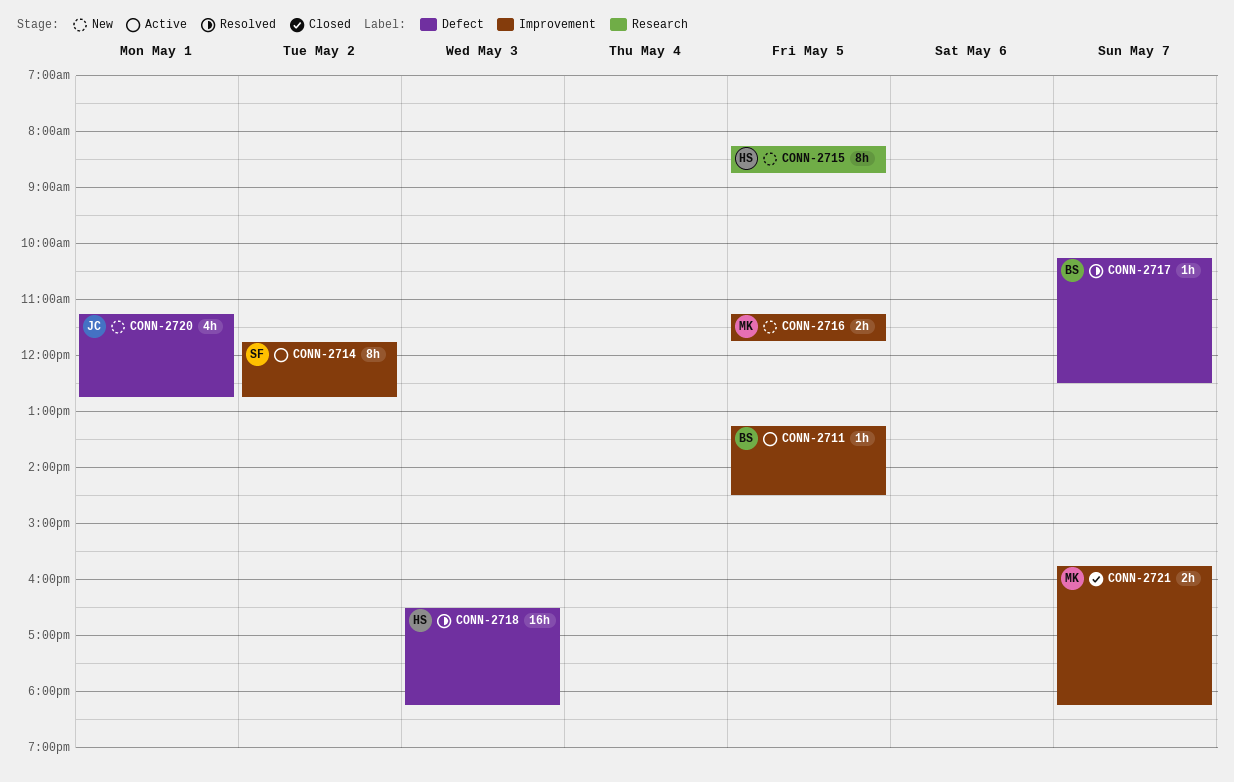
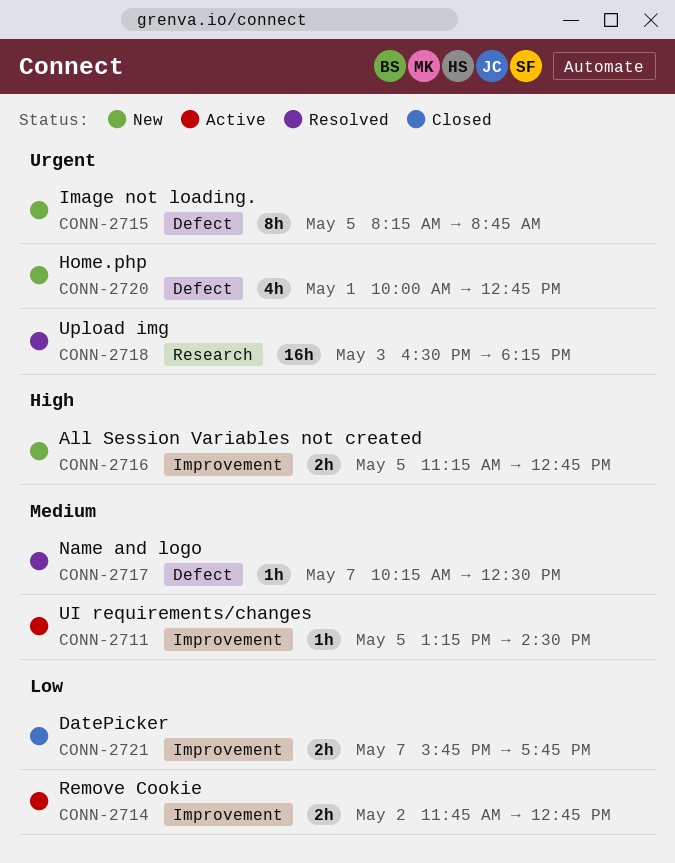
CONN-2714, estimate: 8h -> 2h
CONN-2715, label: Research -> Defect
CONN-2716, ends: 11:45 -> 12:45
CONN-2718, label: Defect -> Research
CONN-2720, begins: 11:15 -> 10:00
CONN-2721, ends: 18:15 -> 17:45

